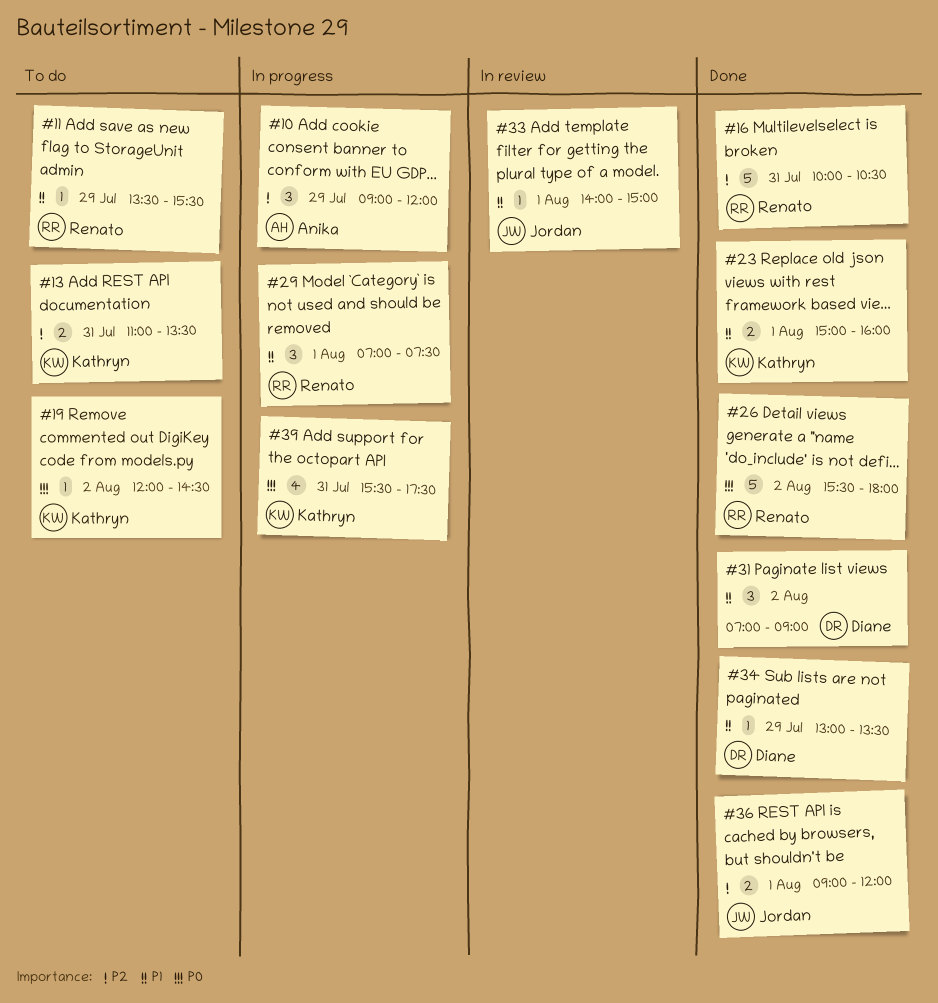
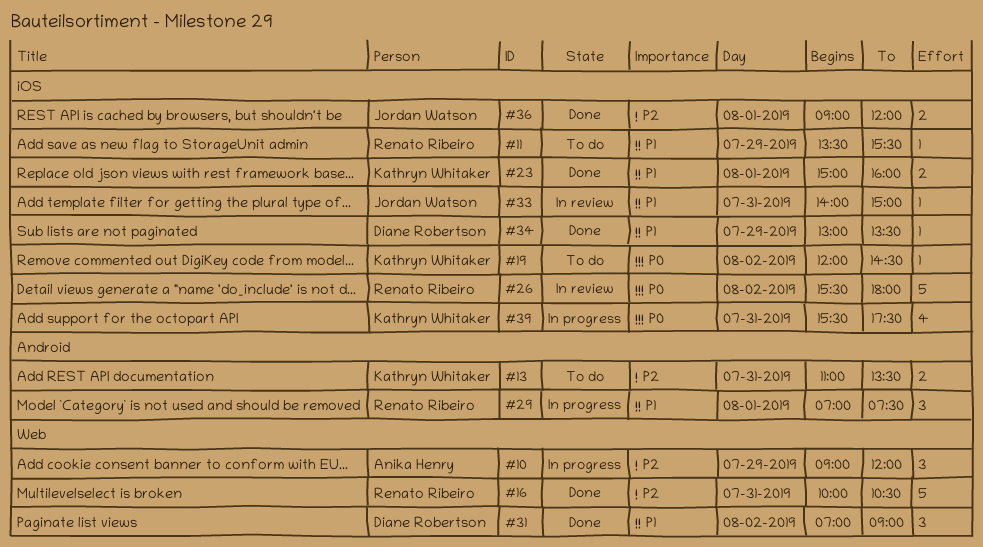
#26, status: Done -> In review
#33, day: Aug 1 -> Jul 31

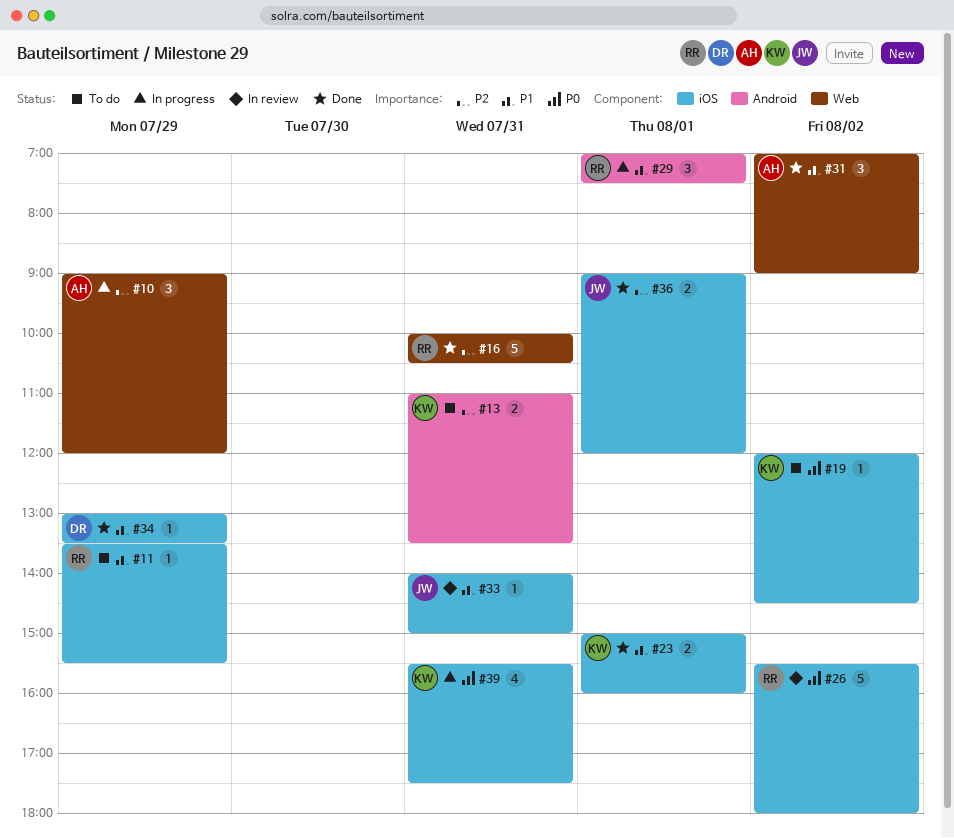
#31, owner: Diane Robertson -> Anika Henry

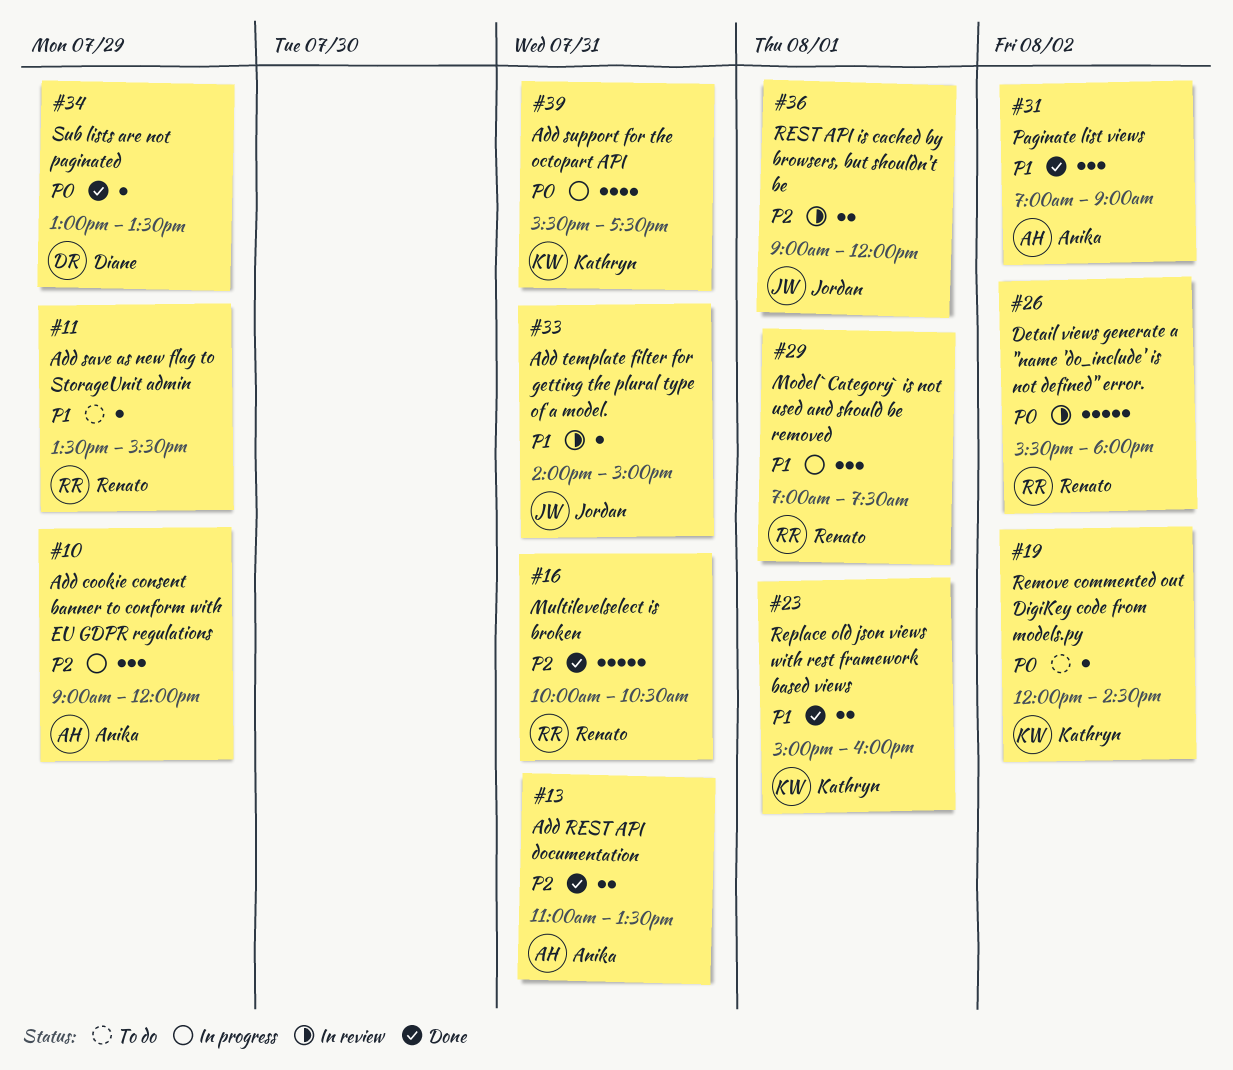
#13, status: To do -> Done
#13, owner: Kathryn -> Anika
#34, priority: P1 -> P0
#36, status: Done -> In review

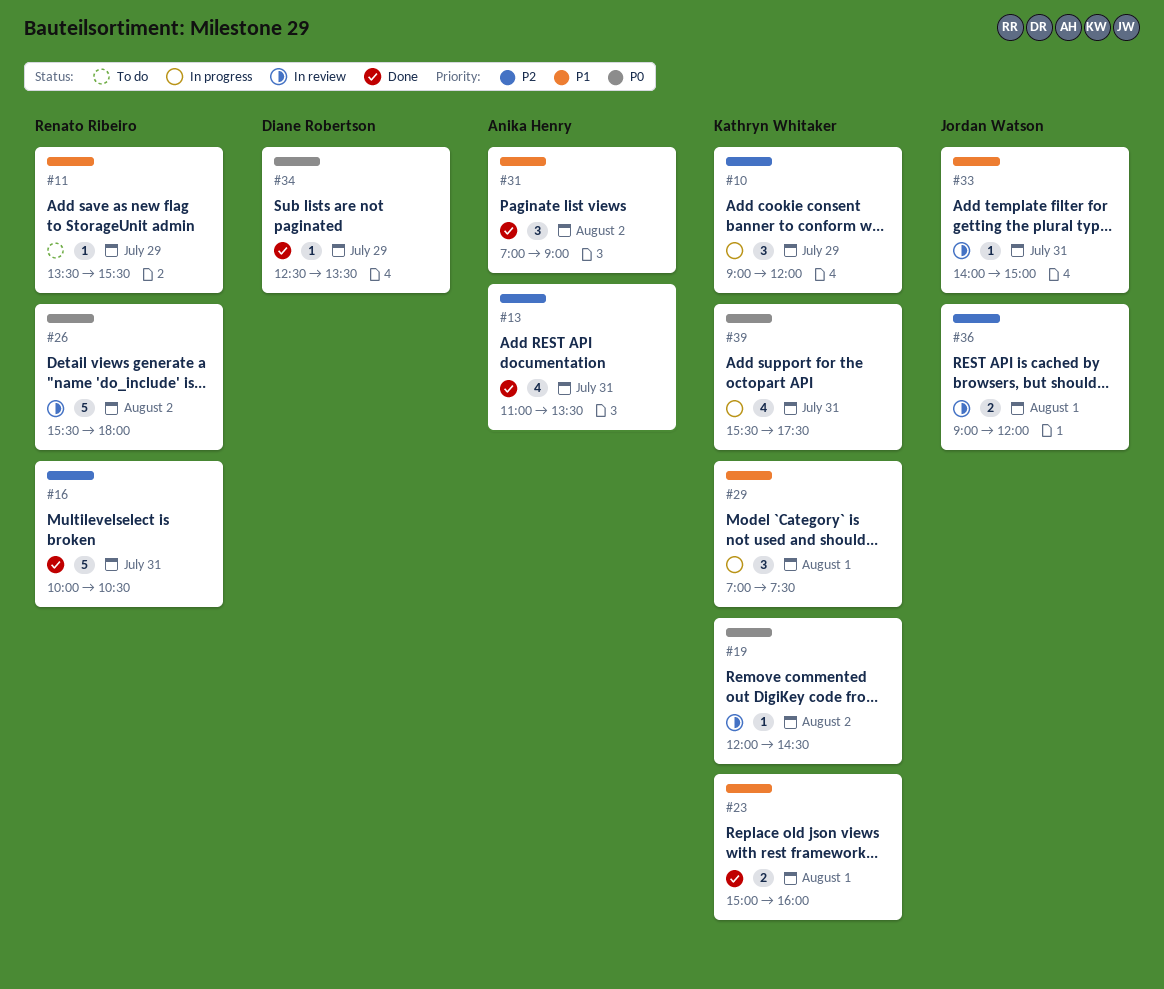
#10, owner: Anika Henry -> Kathryn Whitaker
#13, estimate: 2 -> 4
#19, status: To do -> In review
#29, owner: Renato Ribeiro -> Kathryn Whitaker
#34, begins: 13:00 -> 12:30

